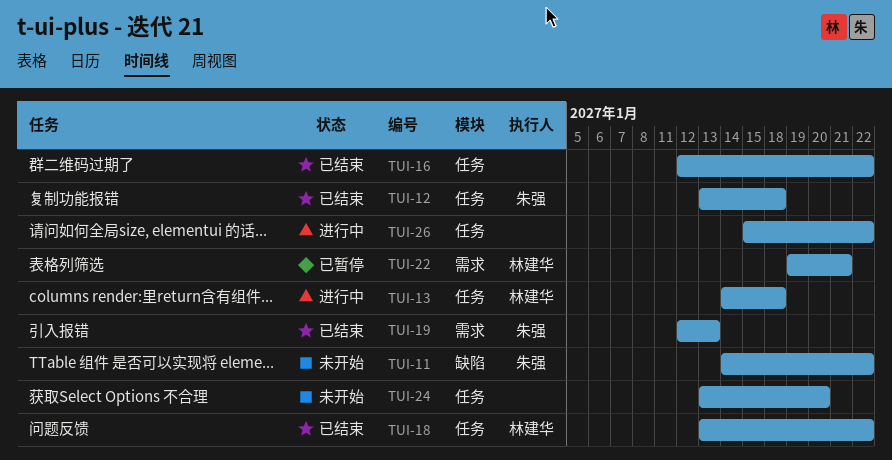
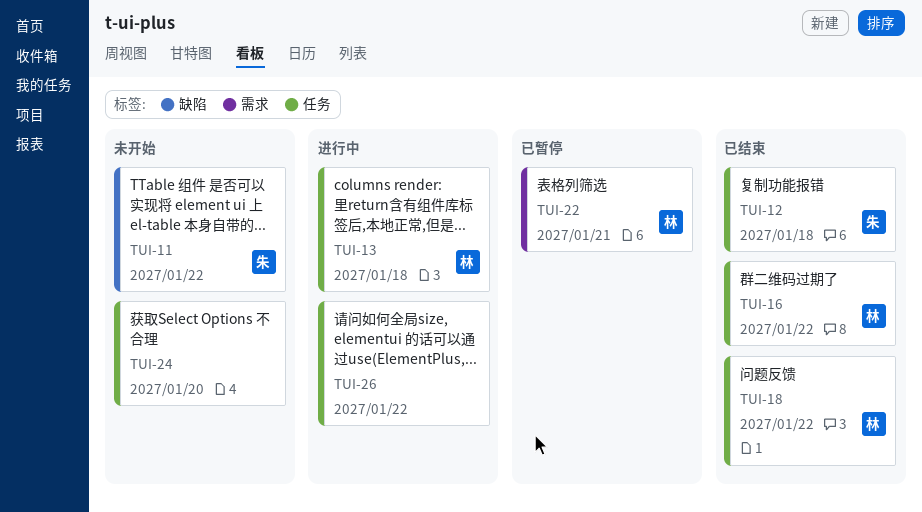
TUI-16, owner: none -> 林建华
TUI-19: present -> none

